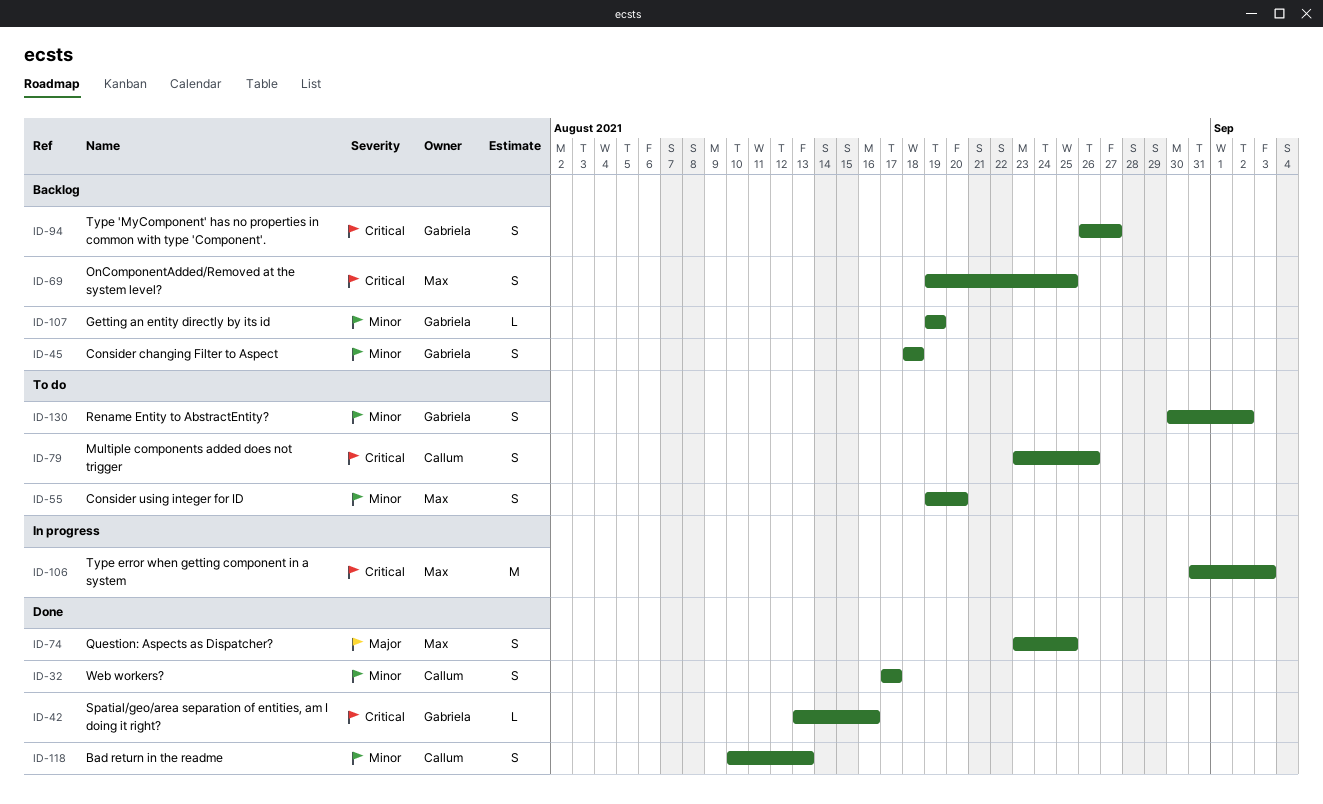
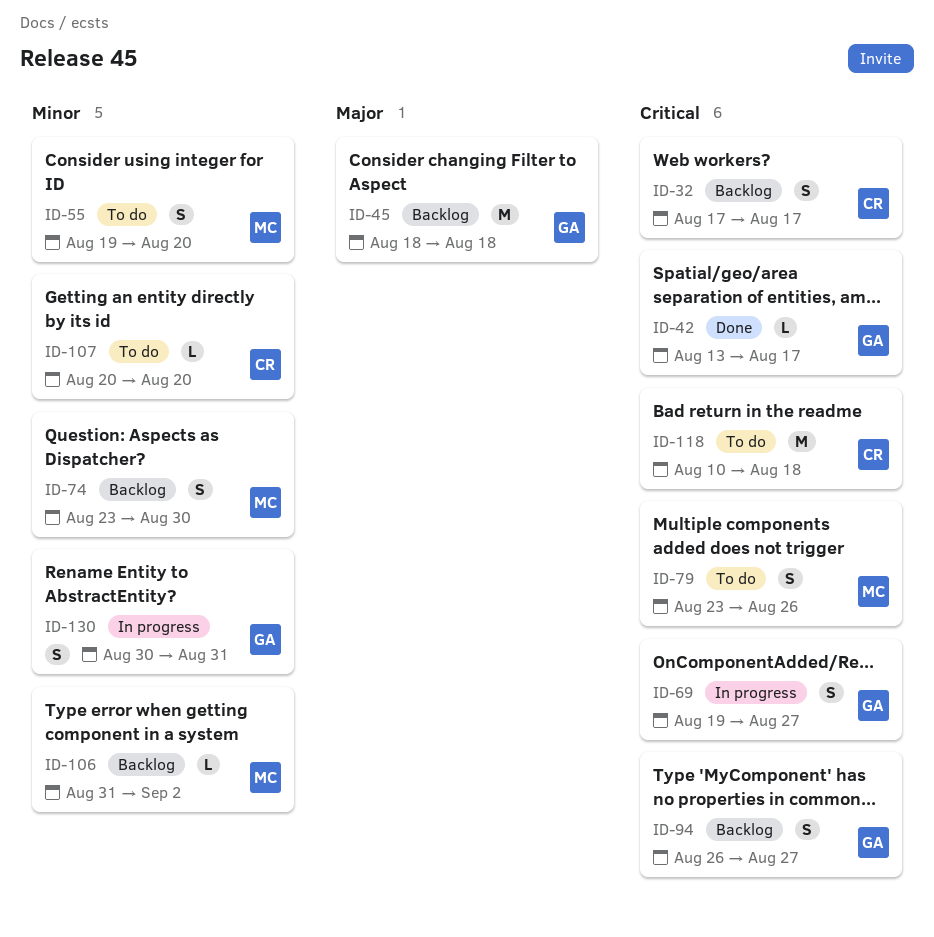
ID-32, status: Done -> Backlog
ID-32, priority: Minor -> Critical
ID-42, due: Aug 16 -> Aug 17
ID-45, priority: Minor -> Major
ID-45, estimate: S -> M
ID-69, status: Backlog -> In progress
ID-69, owner: Max -> Gabriela
ID-69, due: Aug 25 -> Aug 27
ID-74, status: Done -> Backlog
ID-74, priority: Major -> Minor
ID-74, due: Aug 25 -> Aug 30
ID-79, owner: Callum -> Max
ID-106, status: In progress -> Backlog
ID-106, priority: Critical -> Minor
ID-106, estimate: M -> L
ID-106, due: Sep 3 -> Sep 2
ID-107, status: Backlog -> To do
ID-107, owner: Gabriela -> Callum
ID-107, start: Aug 19 -> Aug 20
ID-107, due: Aug 19 -> Aug 20
ID-118, status: Done -> To do
ID-118, priority: Minor -> Critical
ID-118, estimate: S -> M
ID-118, due: Aug 13 -> Aug 18
ID-130, status: To do -> In progress
ID-130, due: Sep 2 -> Aug 31

